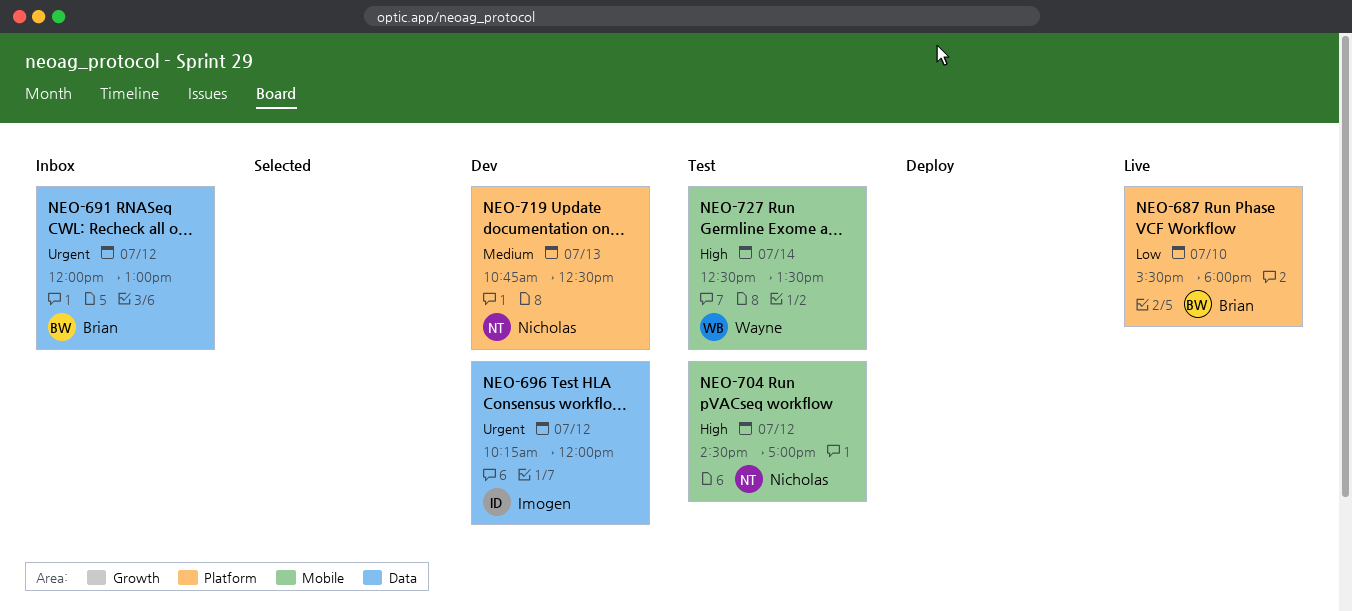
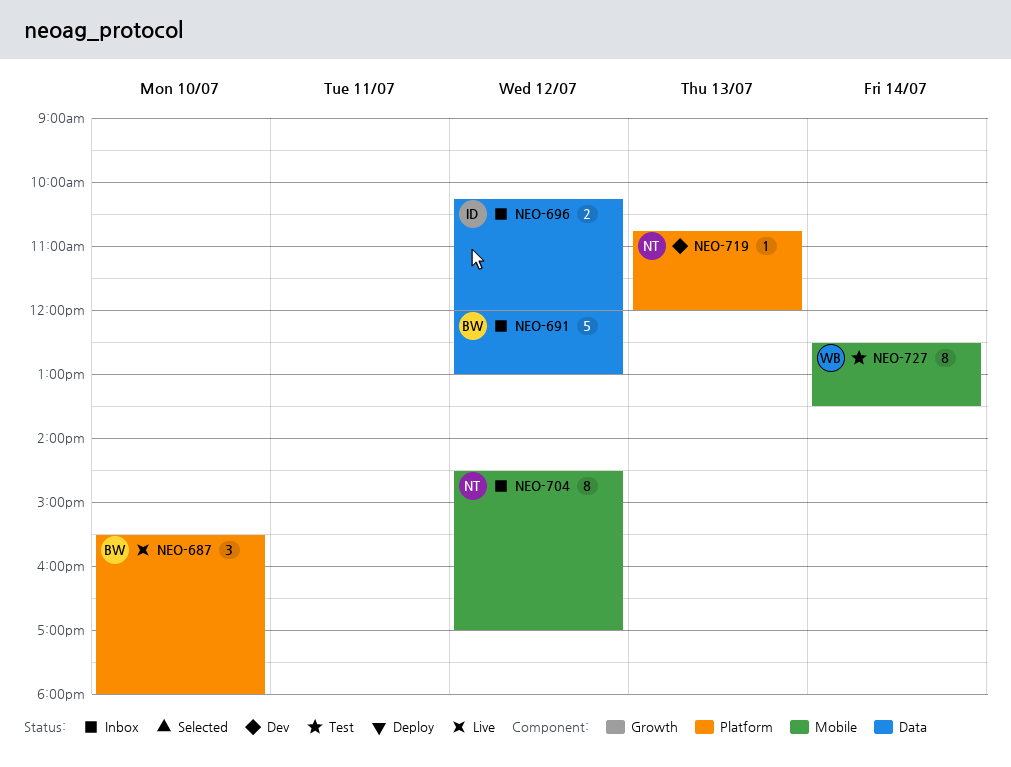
NEO-696, status: Dev -> Inbox
NEO-704, status: Test -> Inbox
NEO-719, ends: 12:30 -> 12:00

